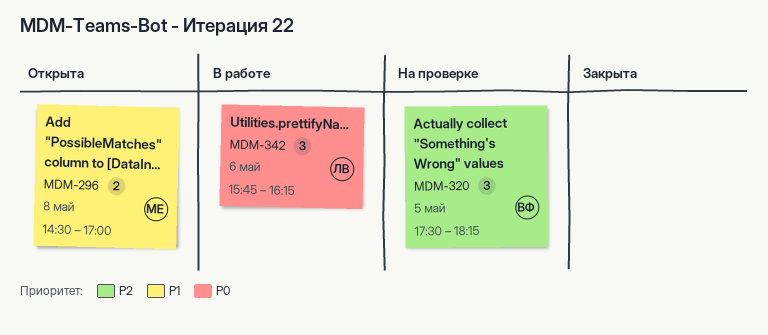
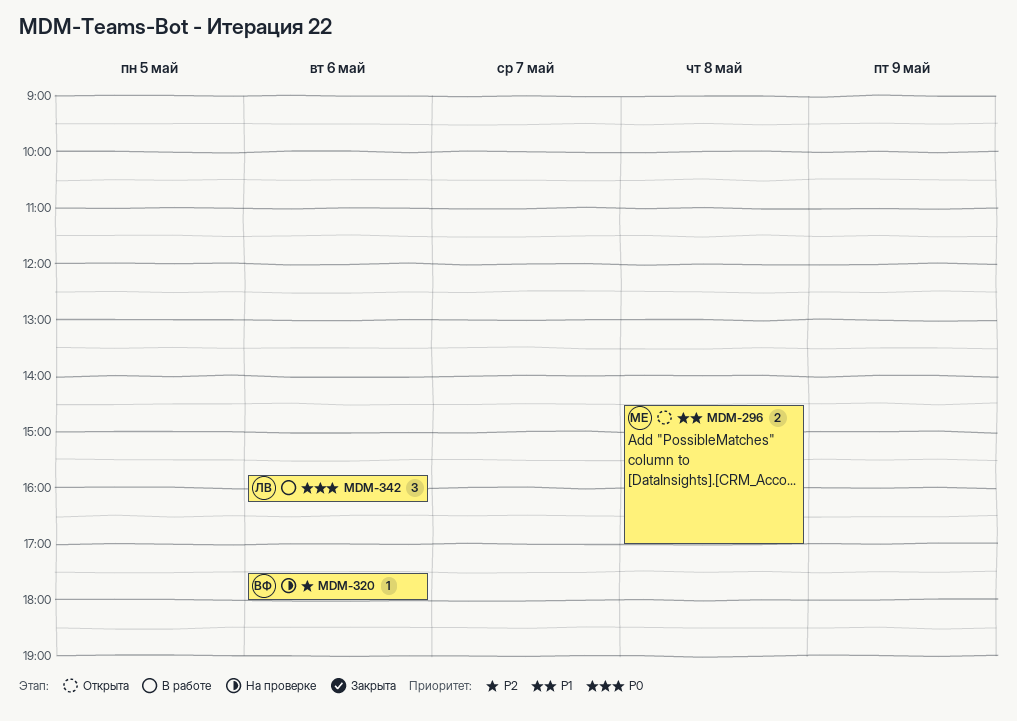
MDM-320, estimate: 3 -> 1
MDM-320, day: May 5 -> May 6
MDM-320, ends: 18:15 -> 18:00

